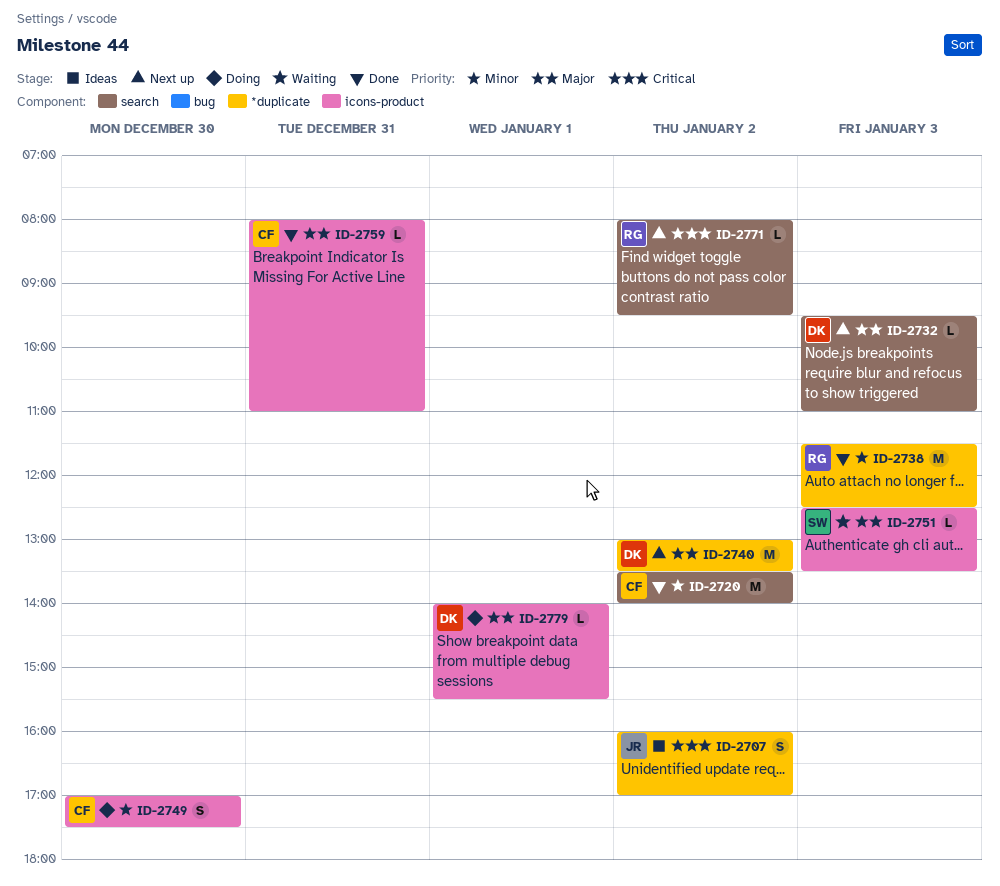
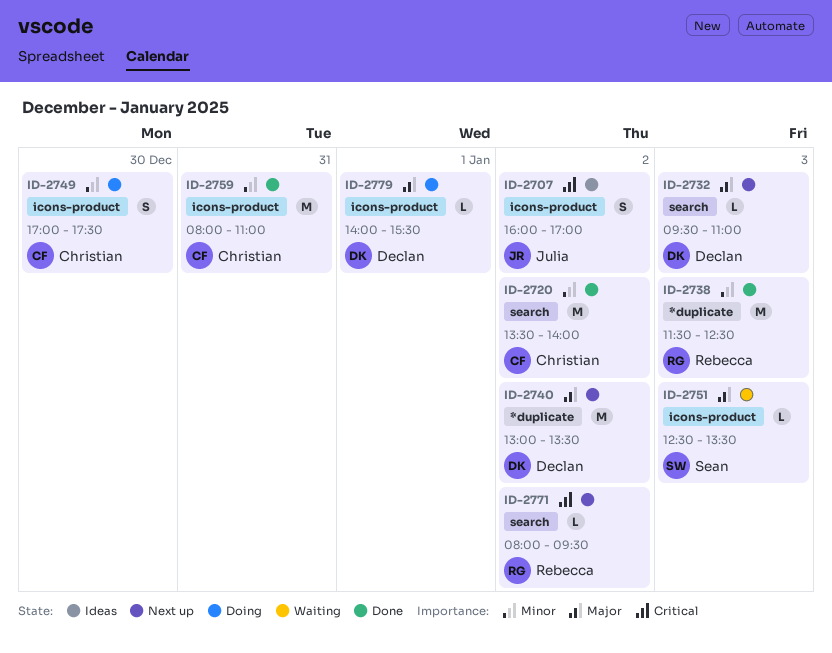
ID-2707, label: *duplicate -> icons-product
ID-2759, priority: Major -> Minor
ID-2759, estimate: L -> M

